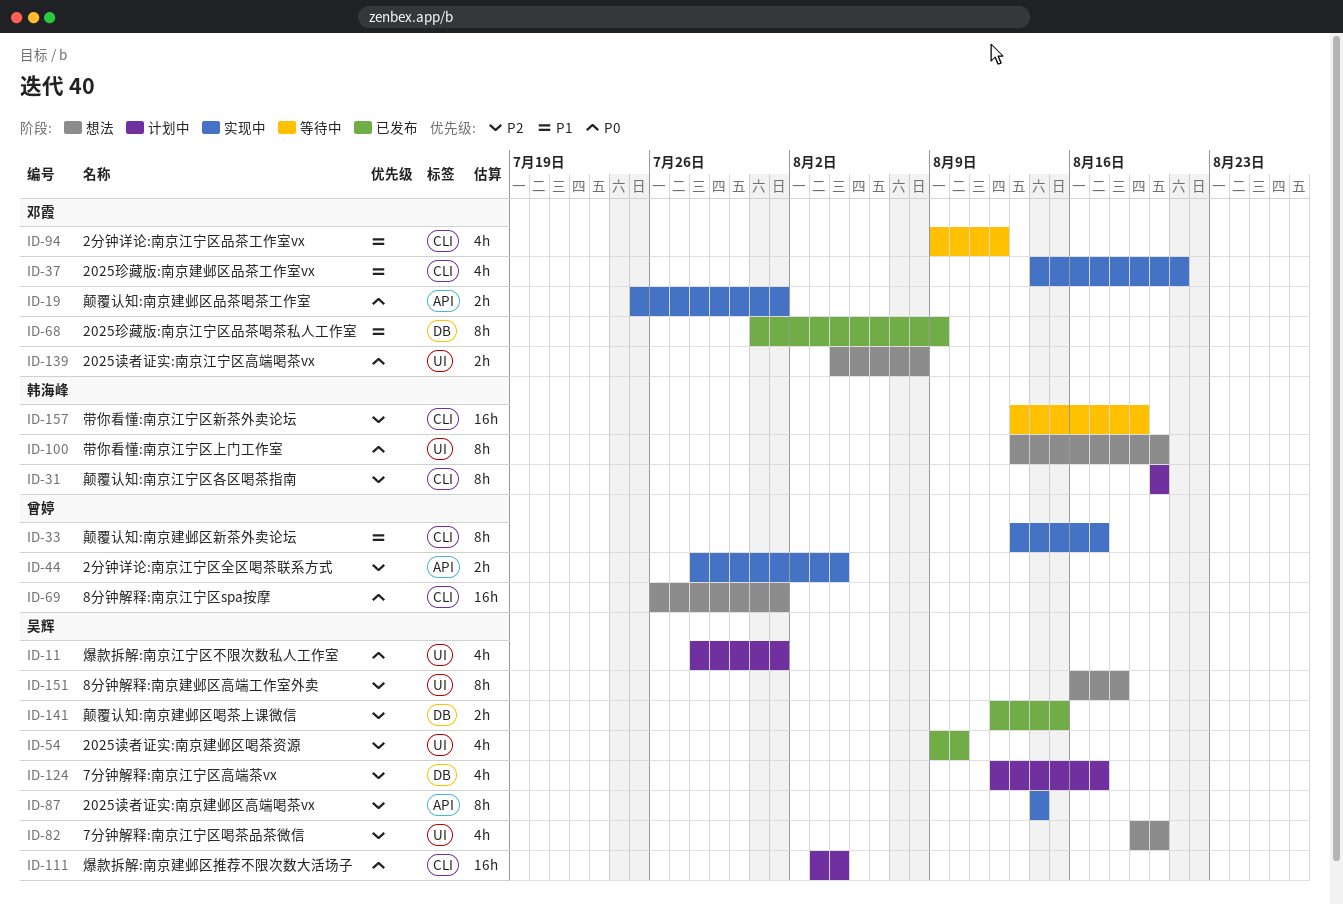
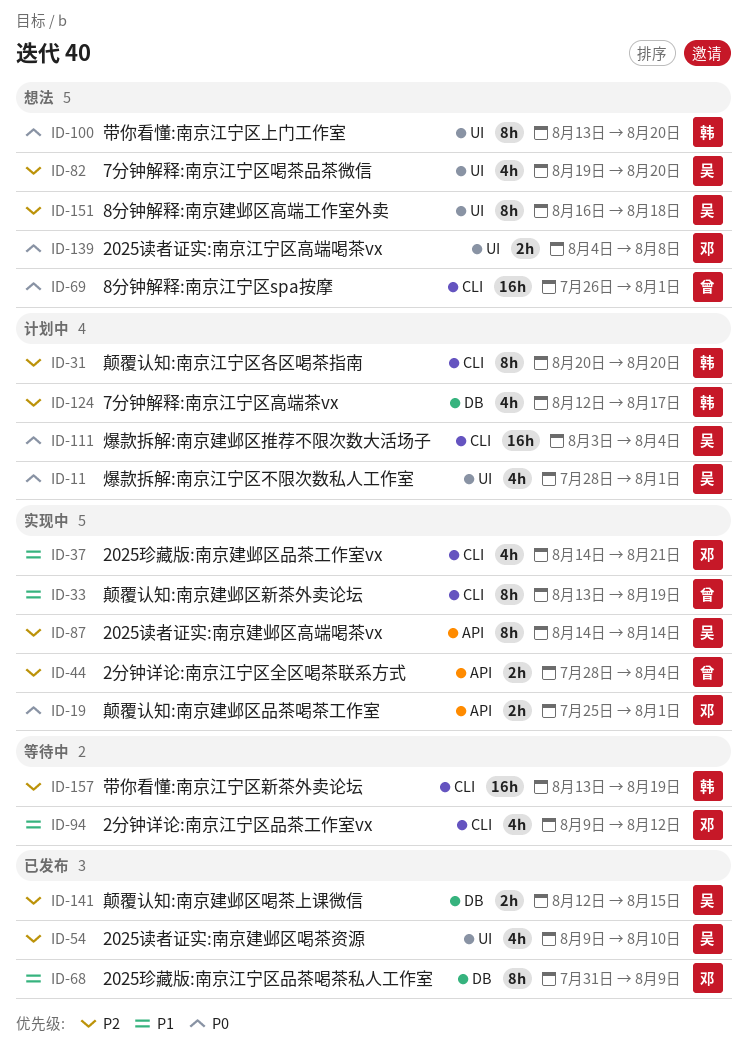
ID-33, due: Aug 17 -> Aug 19
ID-124, owner: 吴辉 -> 韩海峰

